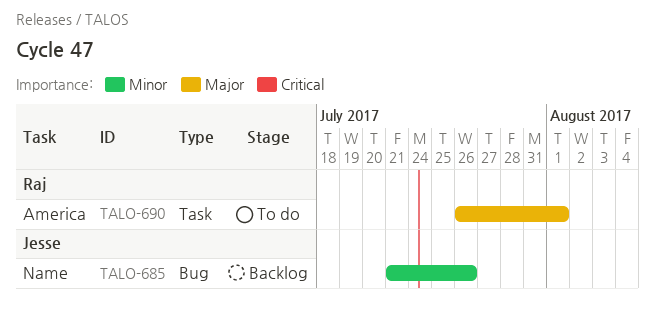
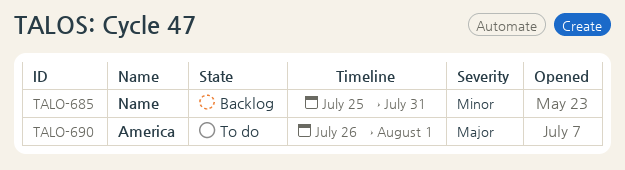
TALO-685, start: Jul 21 -> Jul 25
TALO-685, due: Jul 26 -> Jul 31

